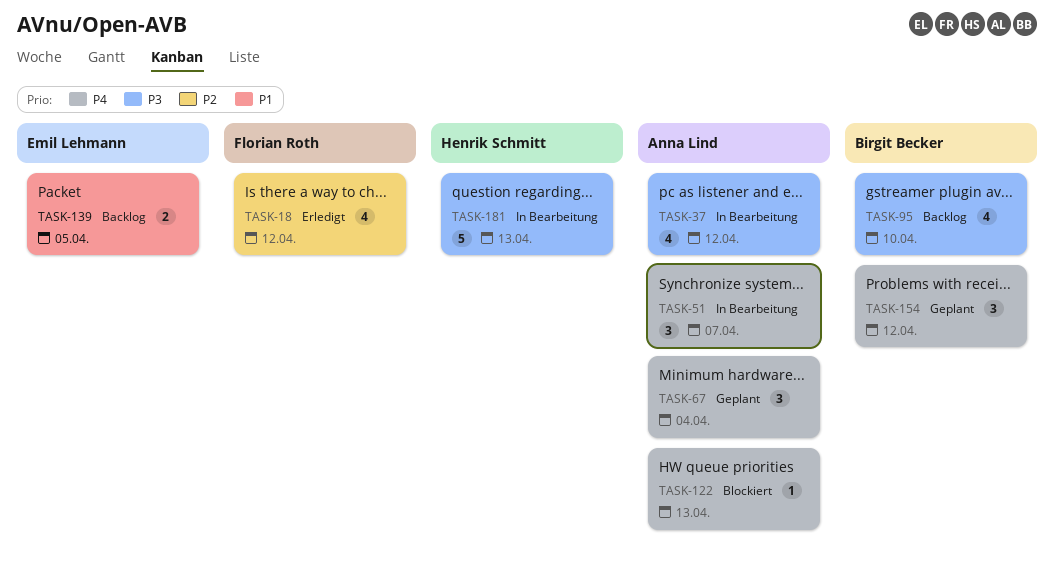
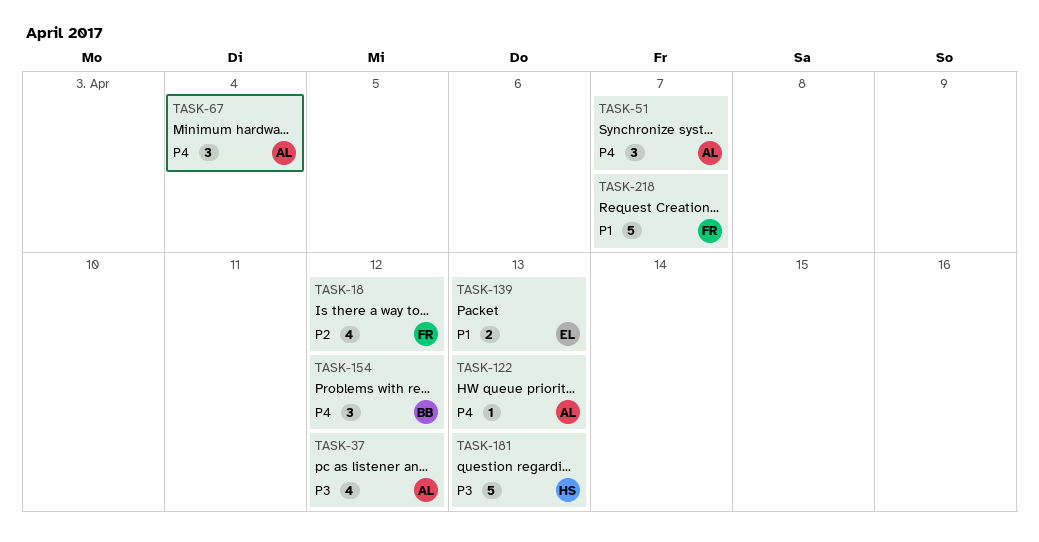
TASK-95: present -> none
TASK-139, due: Apr 5 -> Apr 13
TASK-218: none -> present

